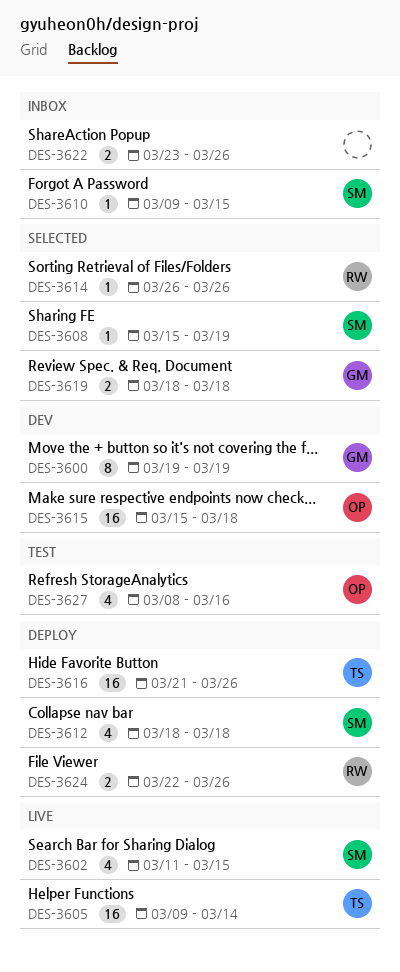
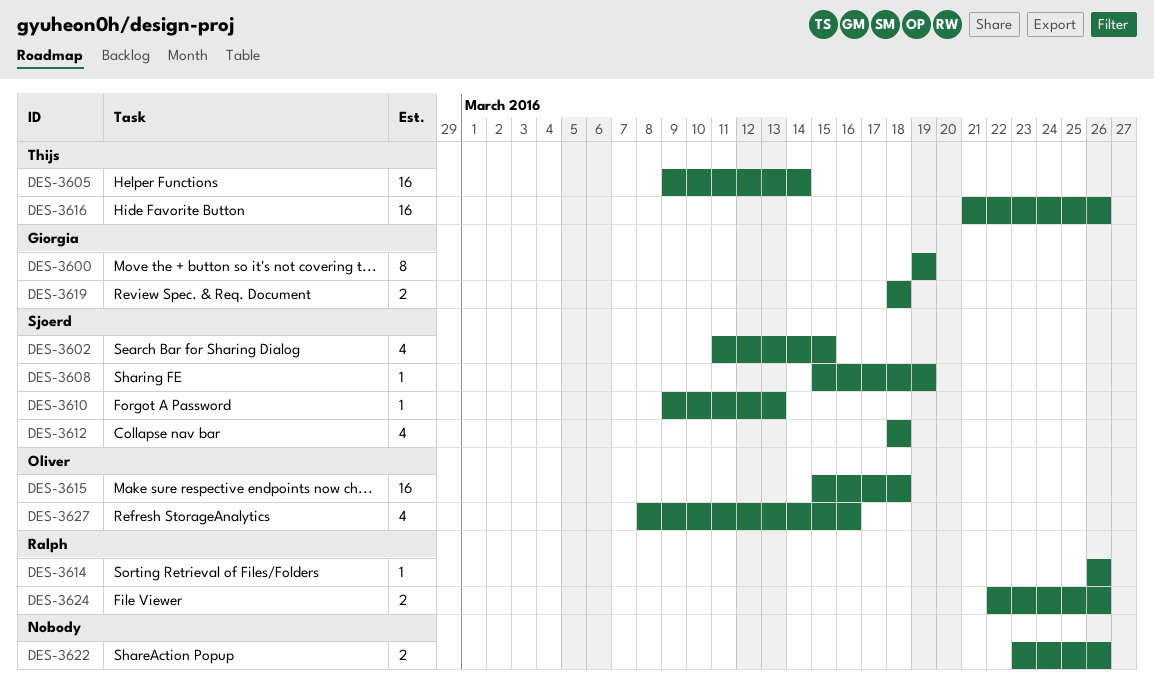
DES-3610, due: Mar 15 -> Mar 13

